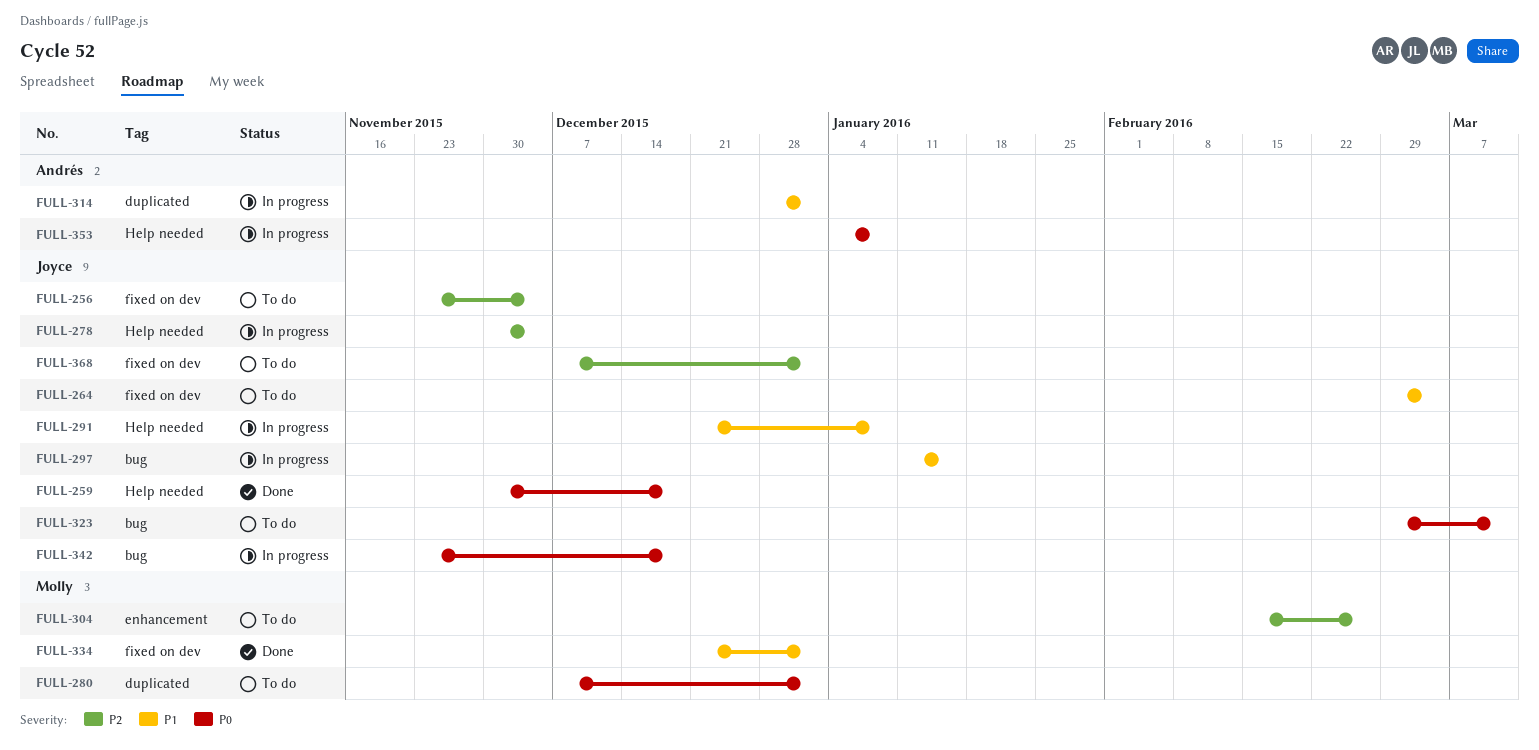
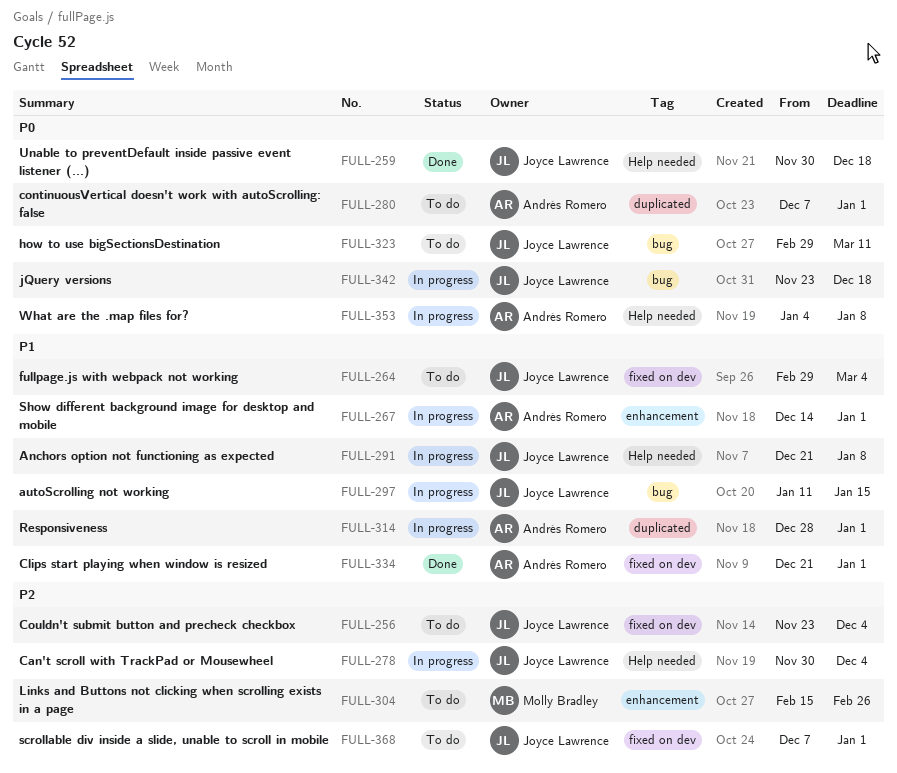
FULL-267: none -> present
FULL-280, owner: Molly Bradley -> Andrés Romero
FULL-334, owner: Molly Bradley -> Andrés Romero

